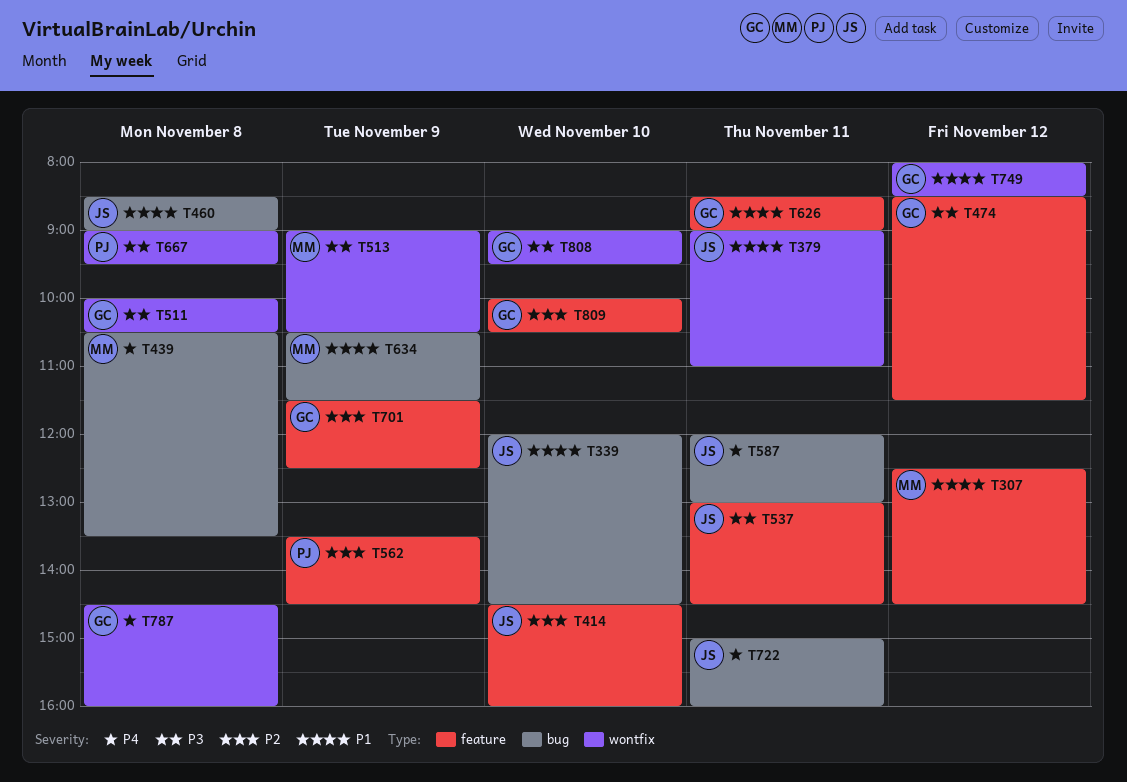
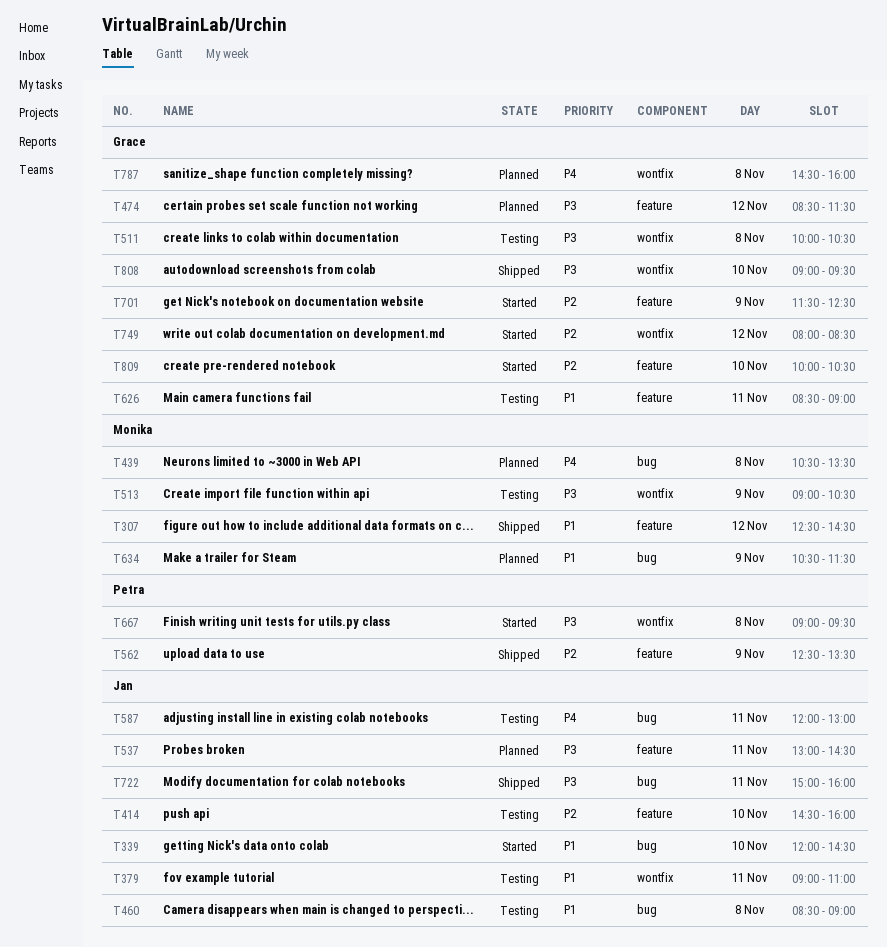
T562, begins: 13:30 -> 12:30
T562, ends: 14:30 -> 13:30
T722, priority: P4 -> P3
T749, priority: P1 -> P2

